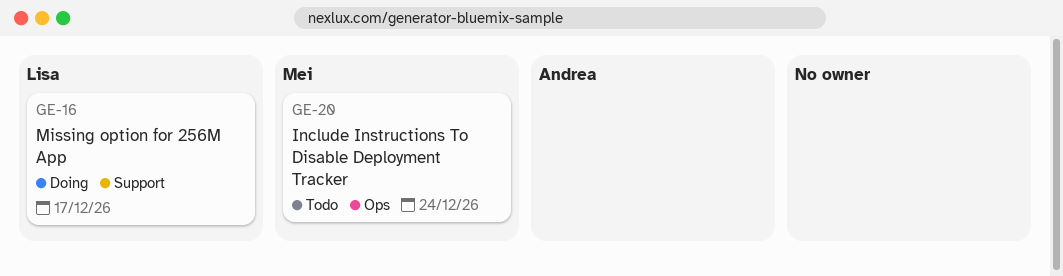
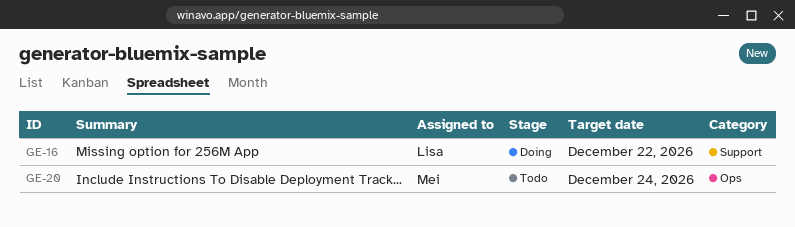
GE-16, due: Dec 17 -> Dec 22

